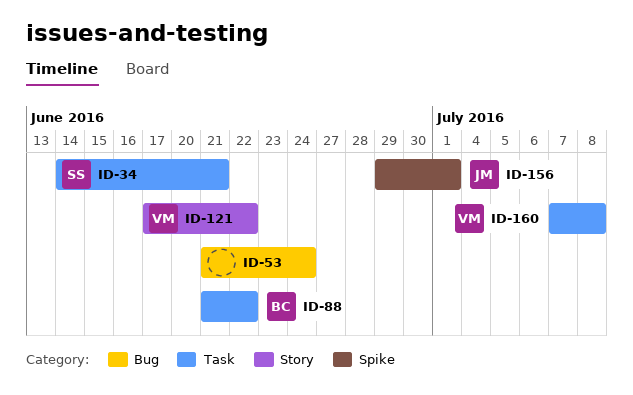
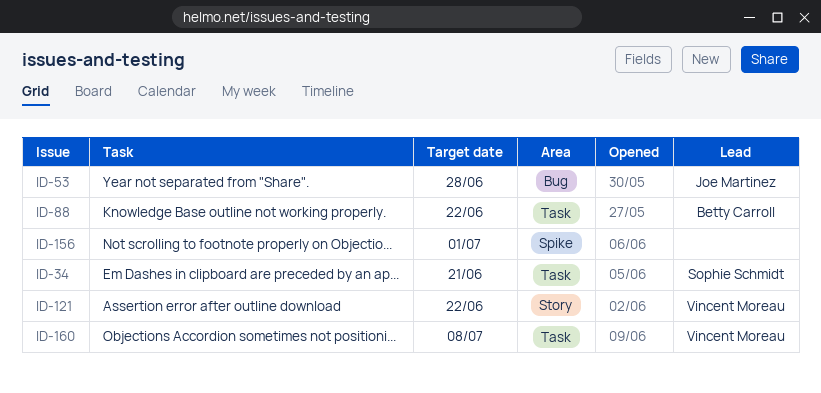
ID-53, owner: none -> Joe Martinez
ID-53, due: Jun 24 -> Jun 28
ID-156, owner: Joe Martinez -> none

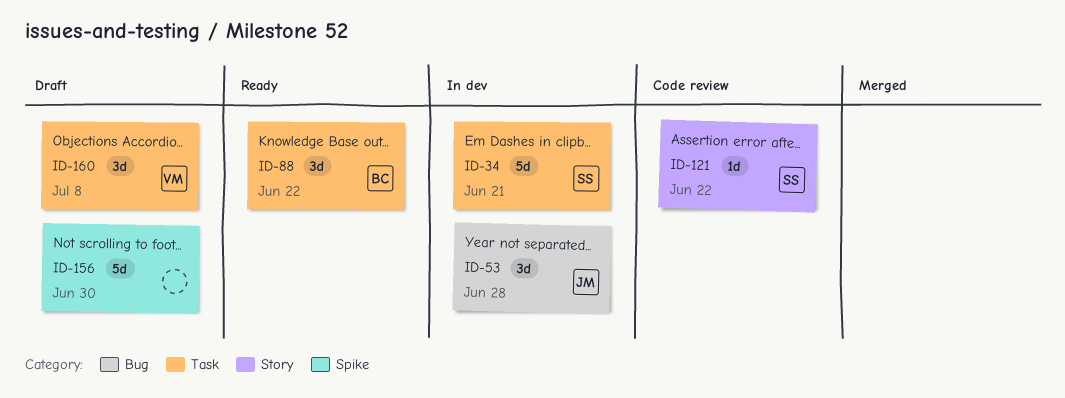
ID-121, owner: Vincent Moreau -> Sophie Schmidt
ID-156, due: Jul 1 -> Jun 30

